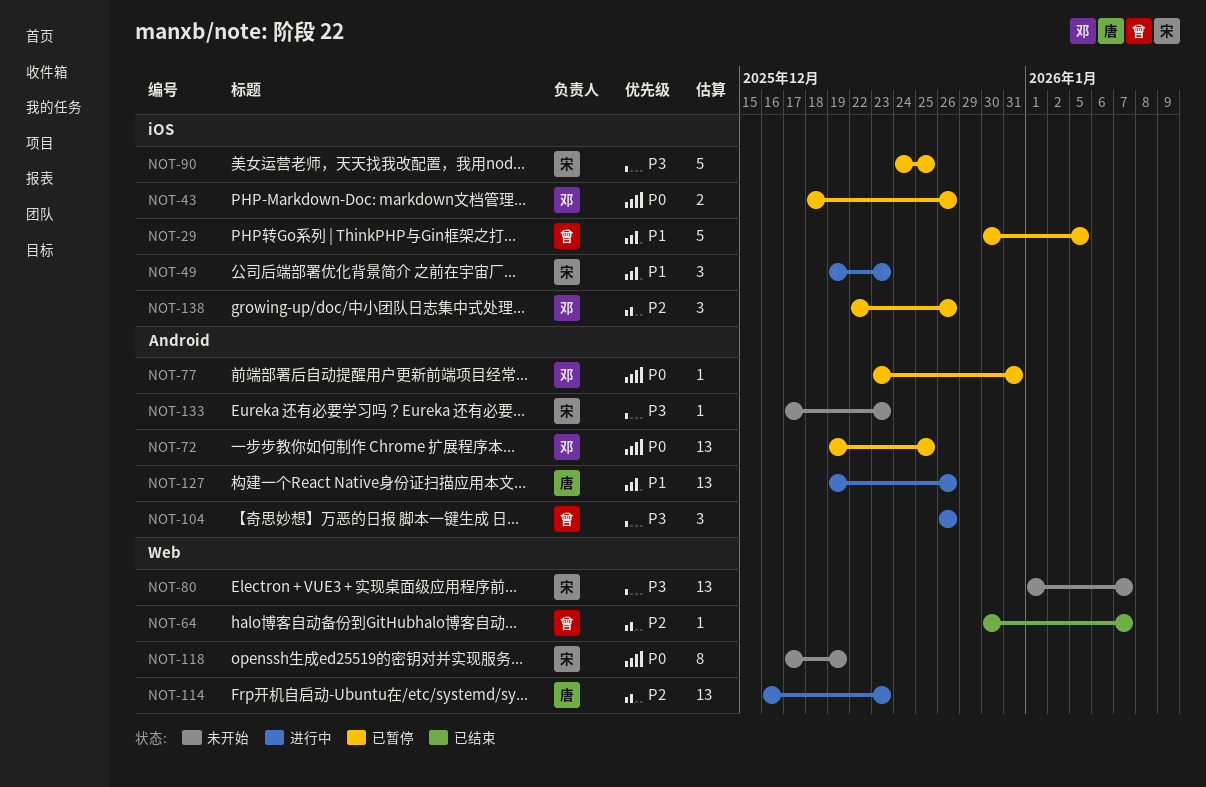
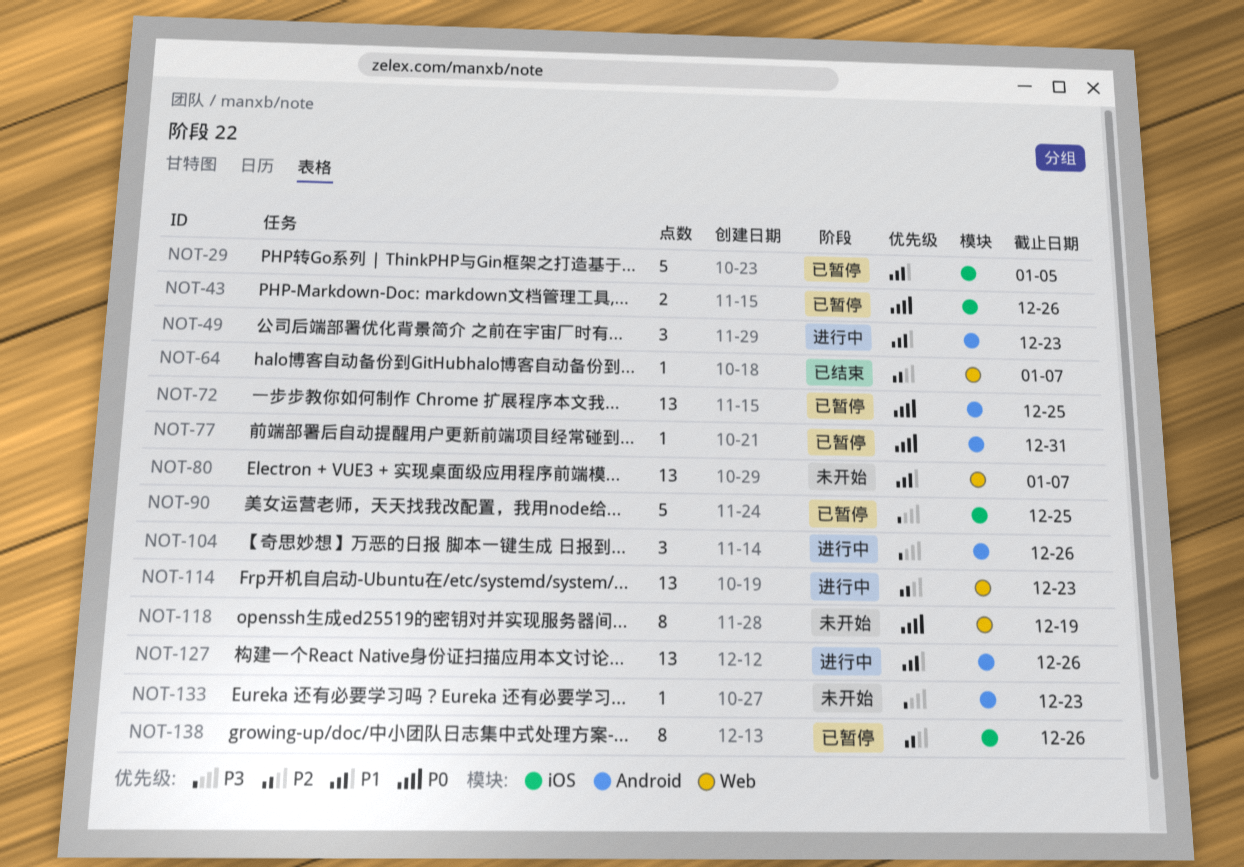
NOT-49, label: iOS -> Android
NOT-80, priority: P3 -> P1
NOT-138, estimate: 3 -> 8

